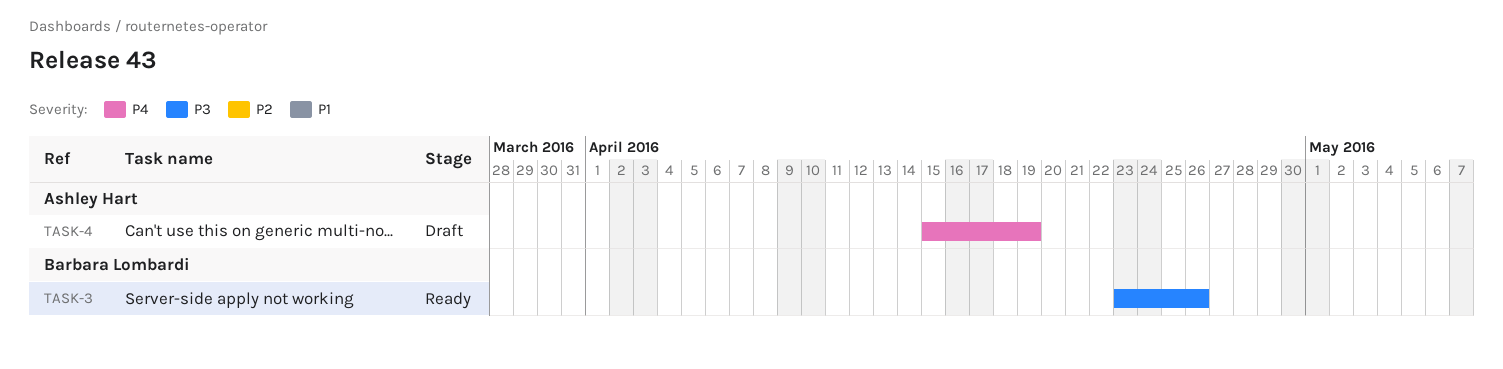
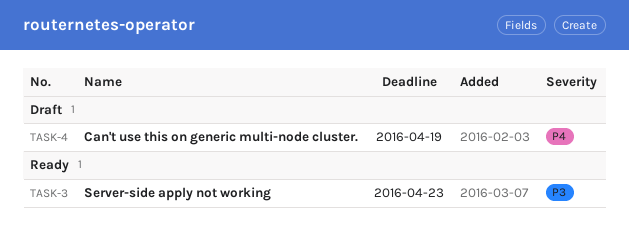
TASK-3, due: Apr 26 -> Apr 23

